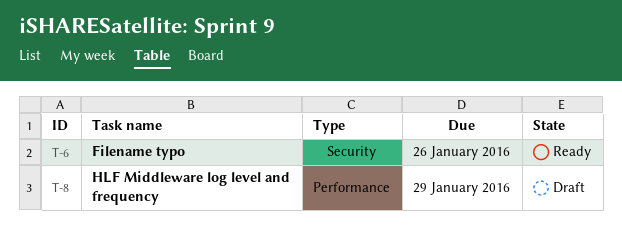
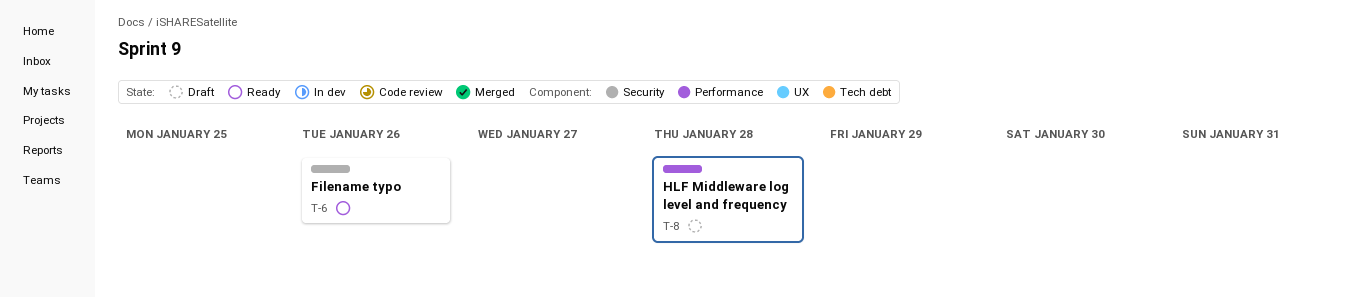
T-8, due: Jan 29 -> Jan 28

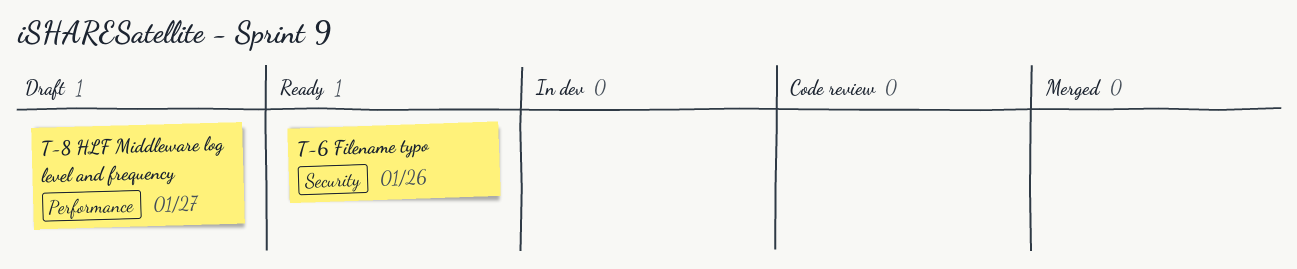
T-8, due: Jan 28 -> Jan 27

